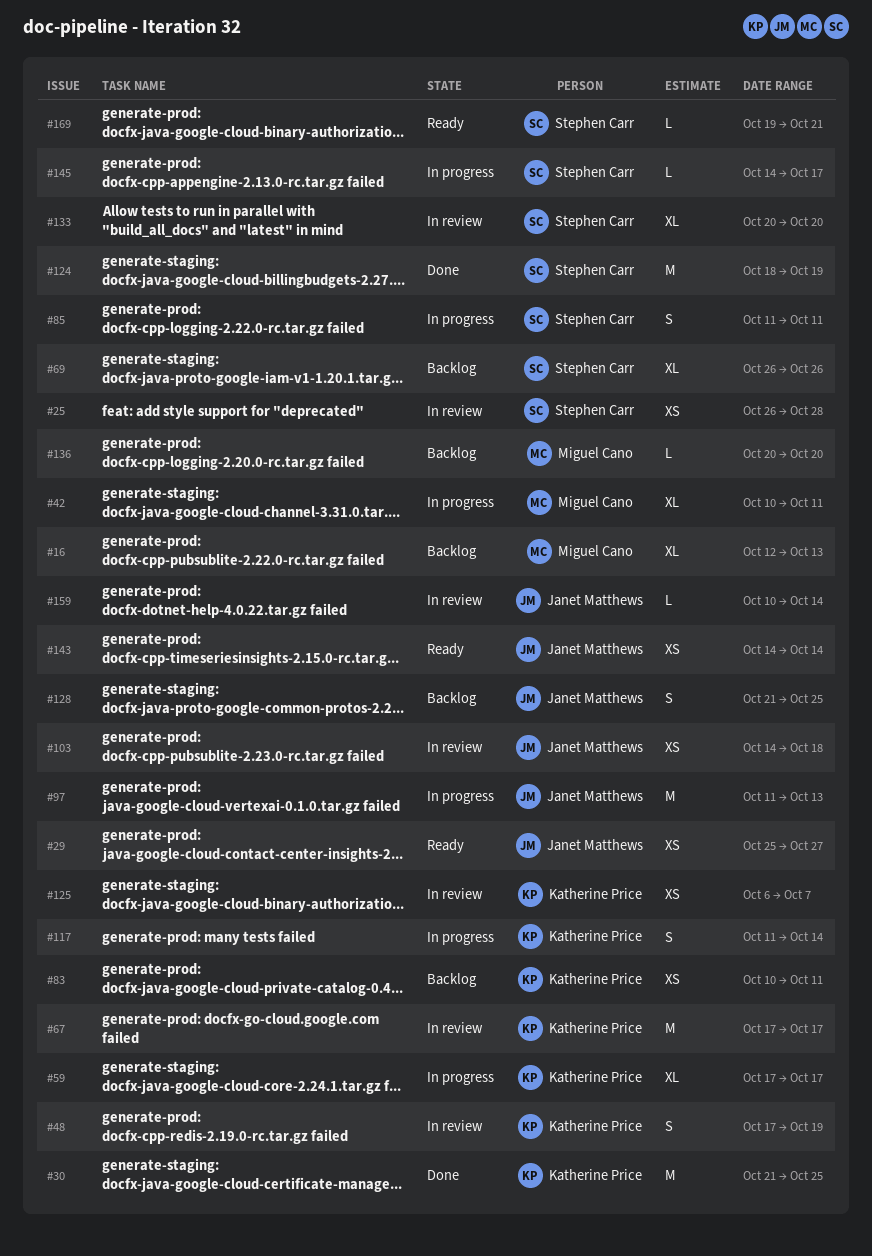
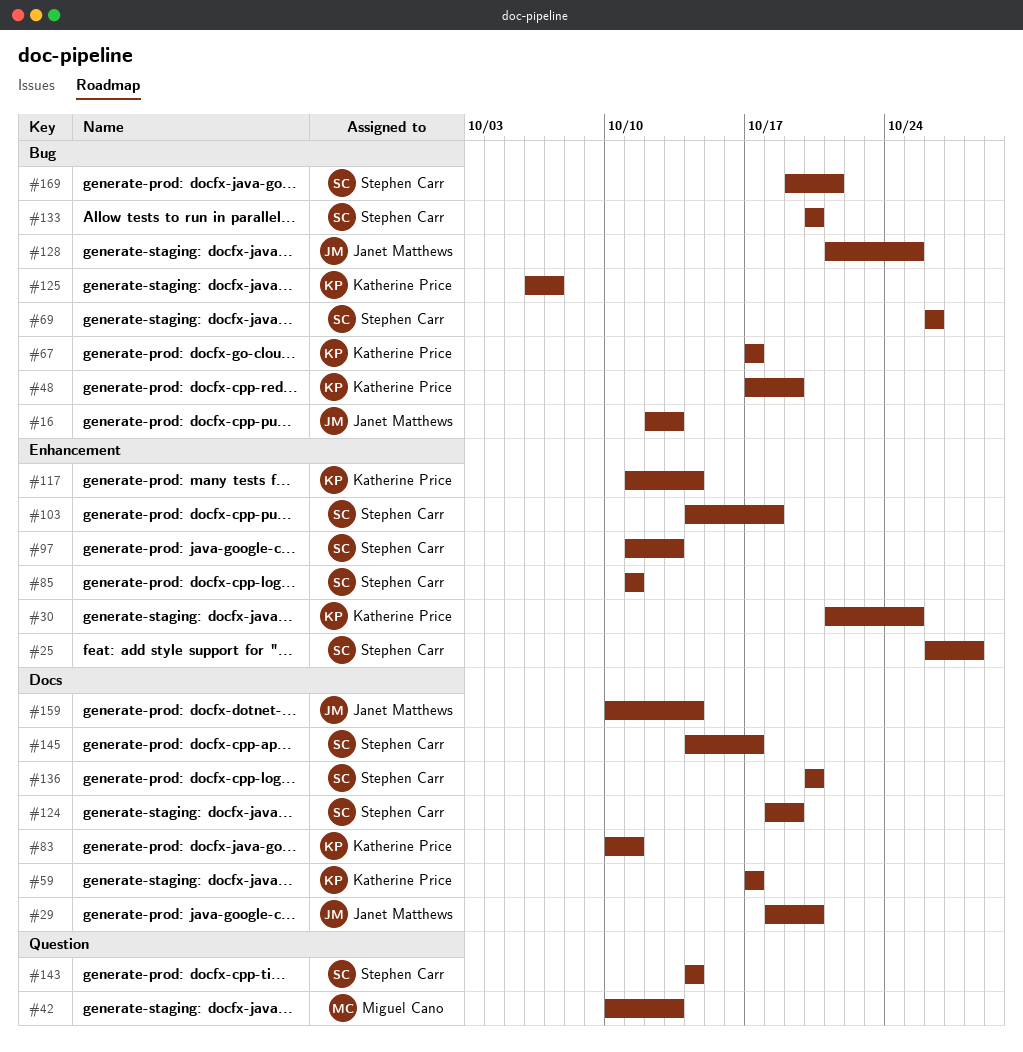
#16, owner: Miguel Cano -> Janet Matthews
#29, start: Oct 25 -> Oct 18
#29, due: Oct 27 -> Oct 20
#42, due: Oct 11 -> Oct 13
#97, owner: Janet Matthews -> Stephen Carr
#103, owner: Janet Matthews -> Stephen Carr
#136, owner: Miguel Cano -> Stephen Carr
#143, owner: Janet Matthews -> Stephen Carr

